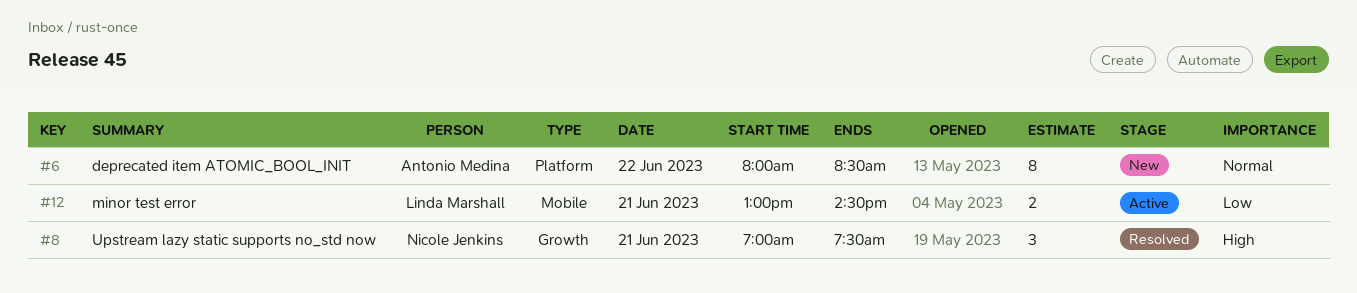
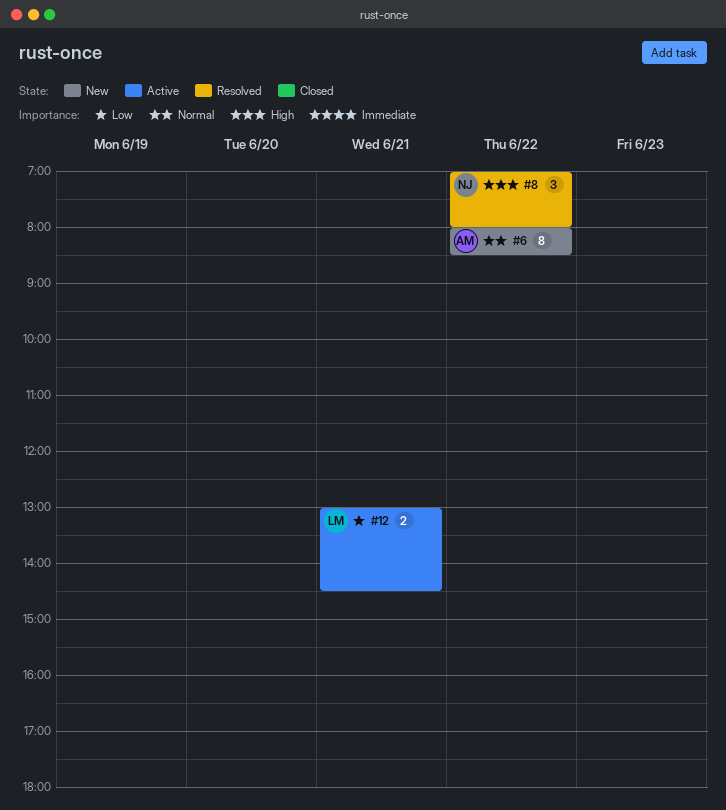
#8, day: Jun 21 -> Jun 22
#8, ends: 07:30 -> 08:00

